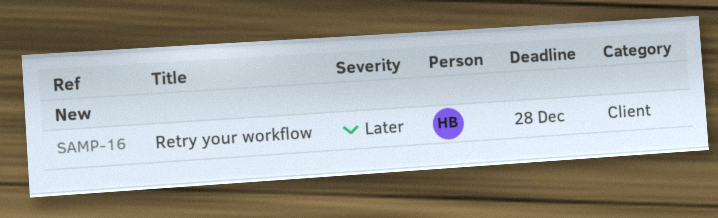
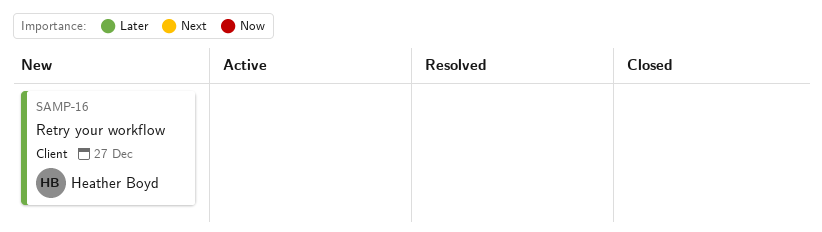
SAMP-16, due: Dec 28 -> Dec 27

